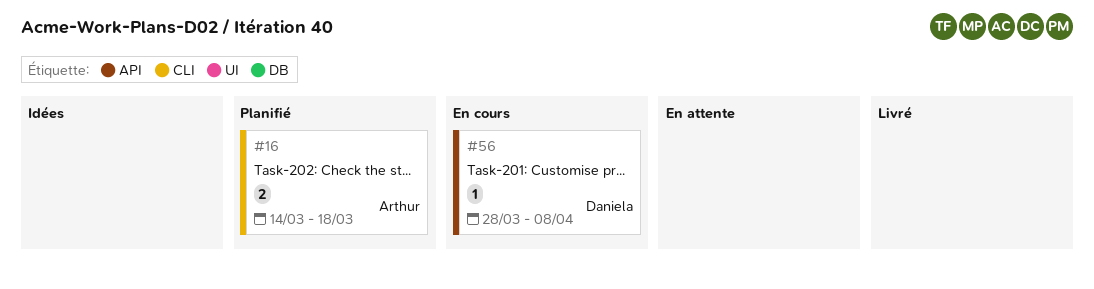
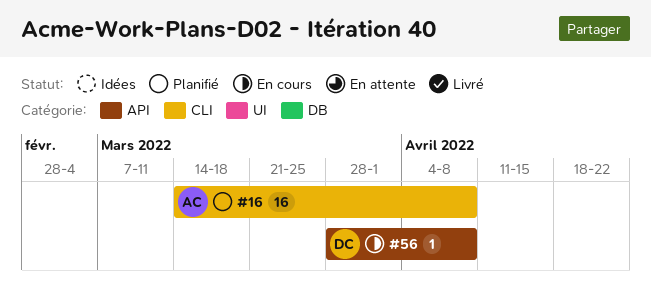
#16, estimate: 2 -> 16
#16, due: Mar 18 -> Apr 8

